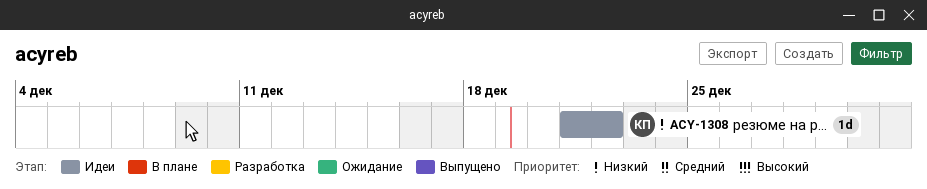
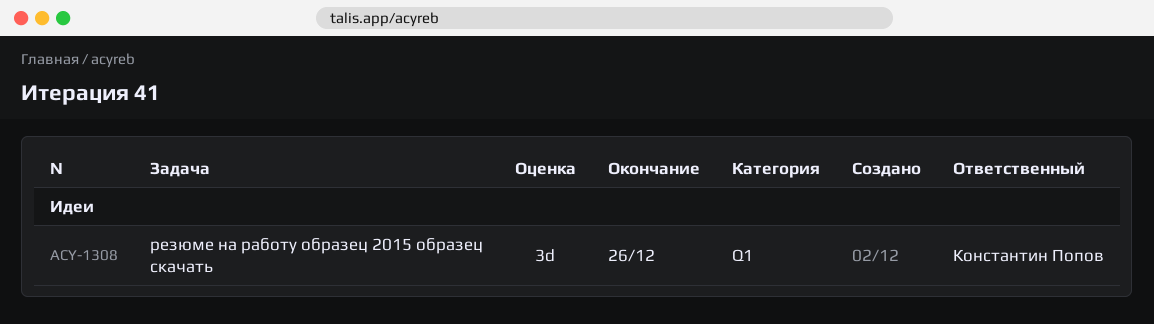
ACY-1308, estimate: 1d -> 3d
ACY-1308, due: Dec 22 -> Dec 26

